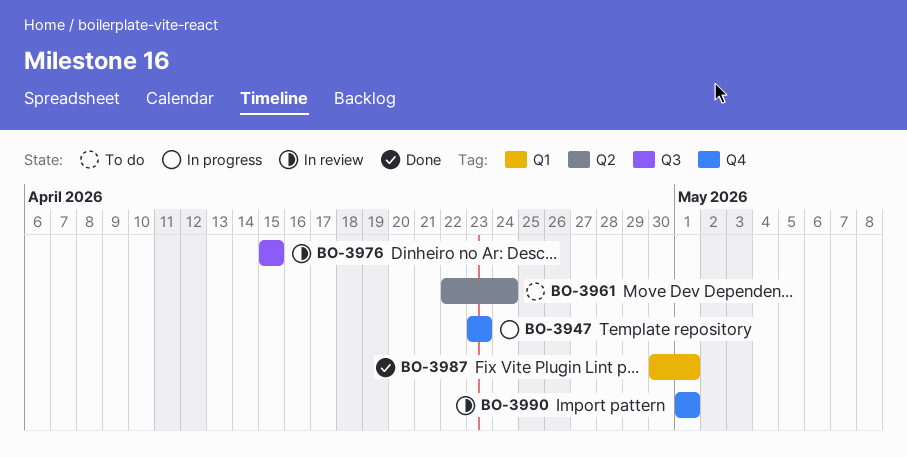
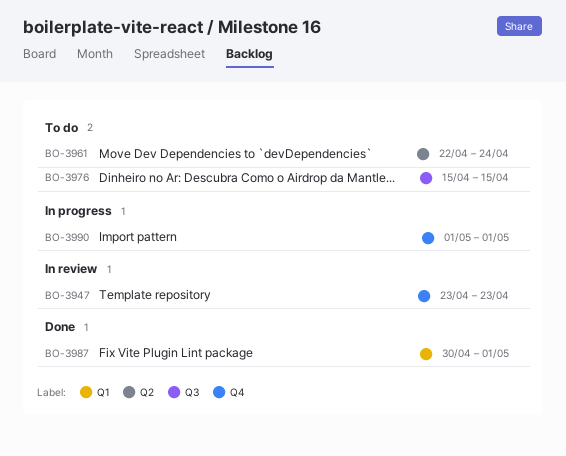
BO-3947, status: In progress -> In review
BO-3976, status: In review -> To do
BO-3990, status: In review -> In progress

